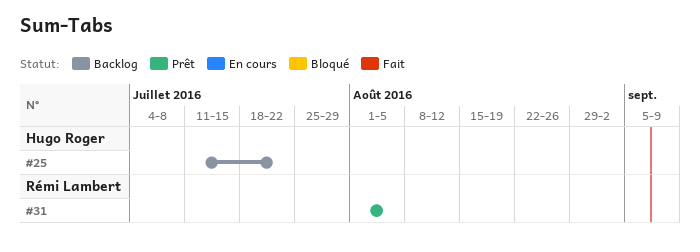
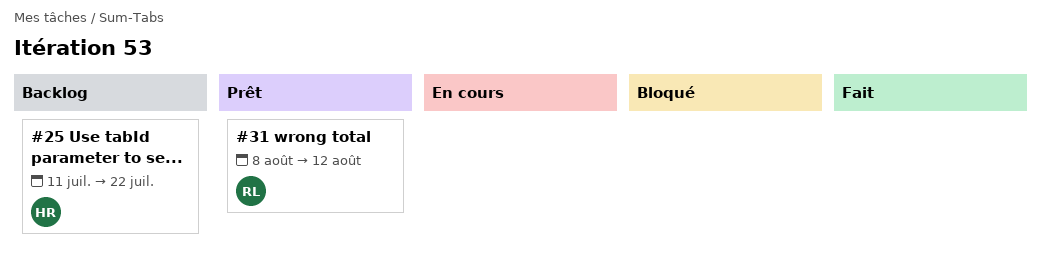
#31, start: Aug 1 -> Aug 8
#31, due: Aug 5 -> Aug 12

